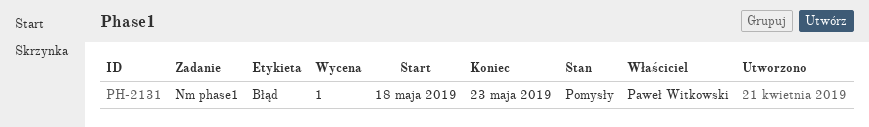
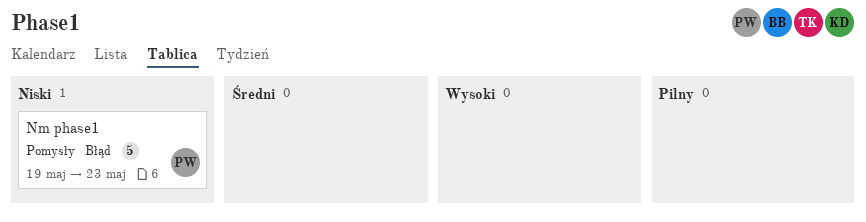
Nm phase1, estimate: 1 -> 5
Nm phase1, start: May 18 -> May 19

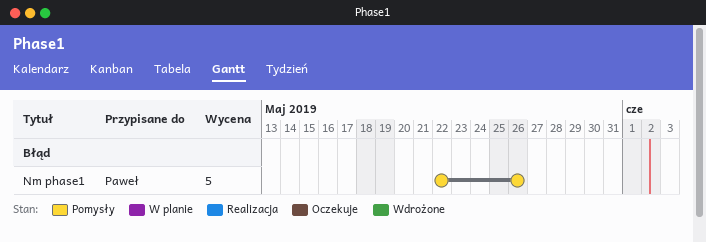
Nm phase1, start: May 19 -> May 22
Nm phase1, due: May 23 -> May 26

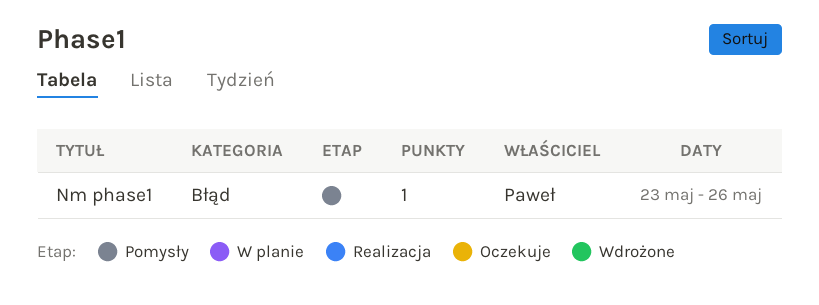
Nm phase1, estimate: 5 -> 1
Nm phase1, start: May 22 -> May 23

